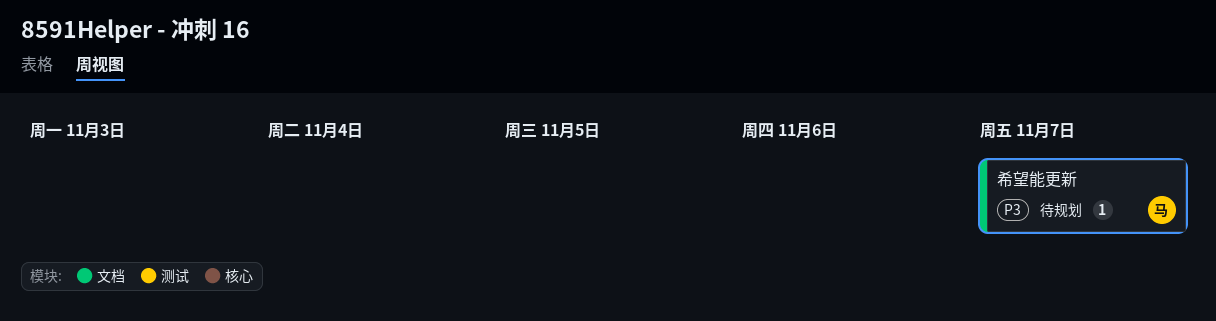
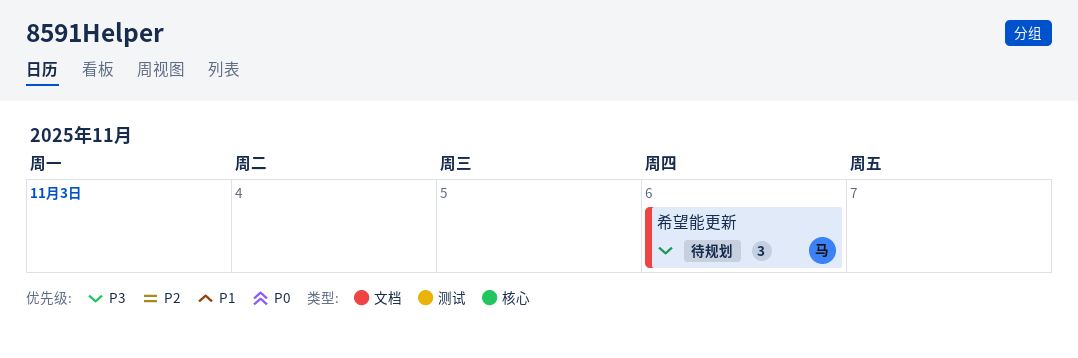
希望能更新, estimate: 1 -> 3
希望能更新, due: Nov 7 -> Nov 6

